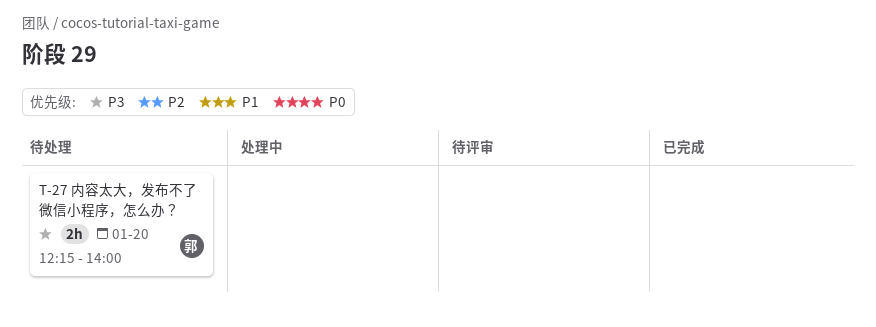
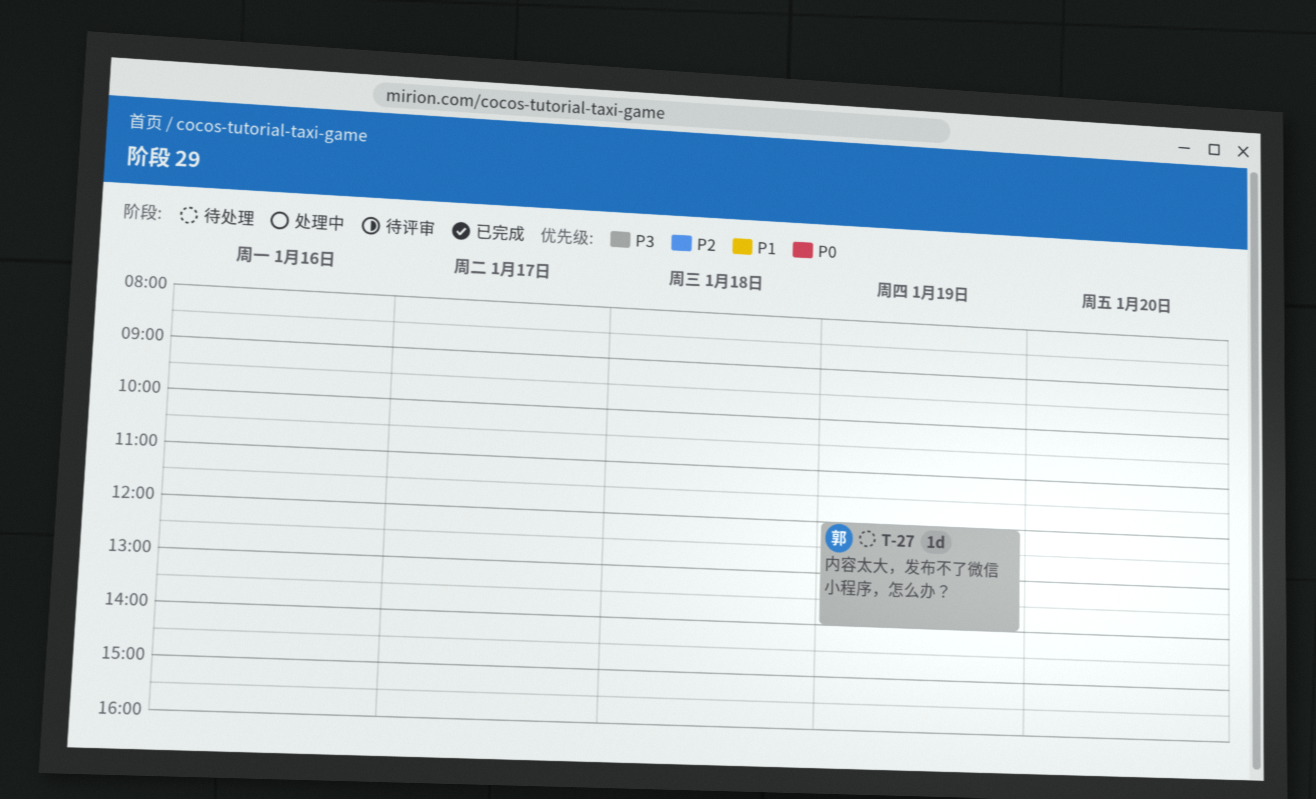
T-27, estimate: 2h -> 1d
T-27, day: Jan 20 -> Jan 19
T-27, begins: 12:15 -> 12:00

